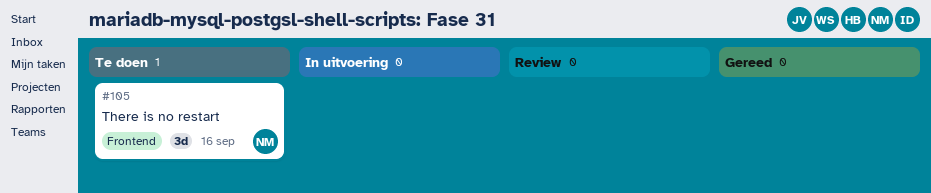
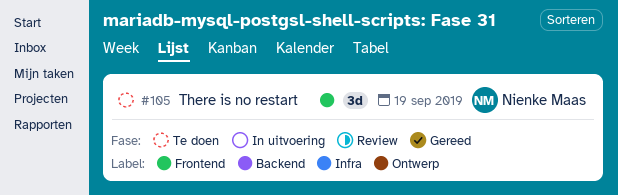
#105, due: Sep 16 -> Sep 19

